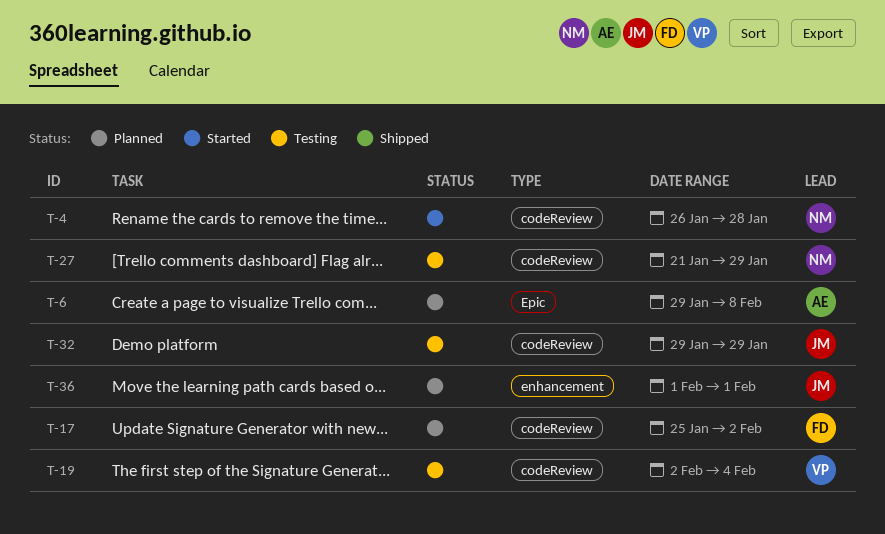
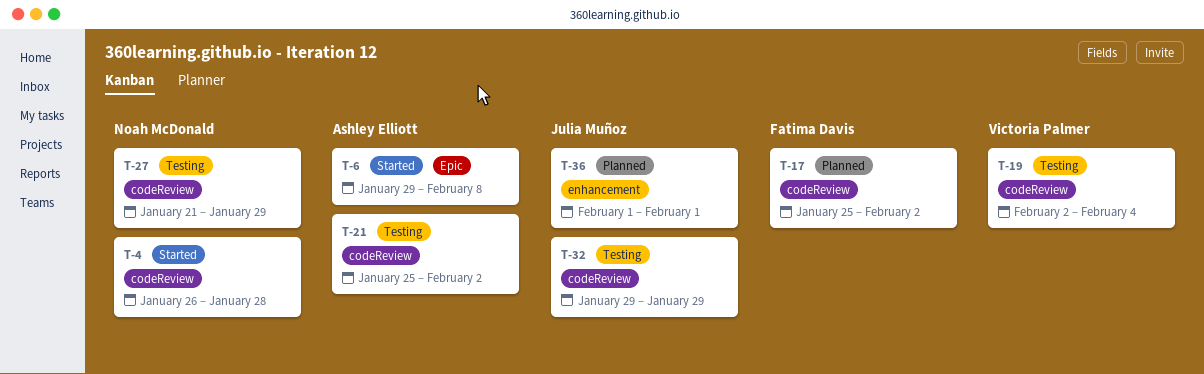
T-6, status: Planned -> Started
T-21: none -> present

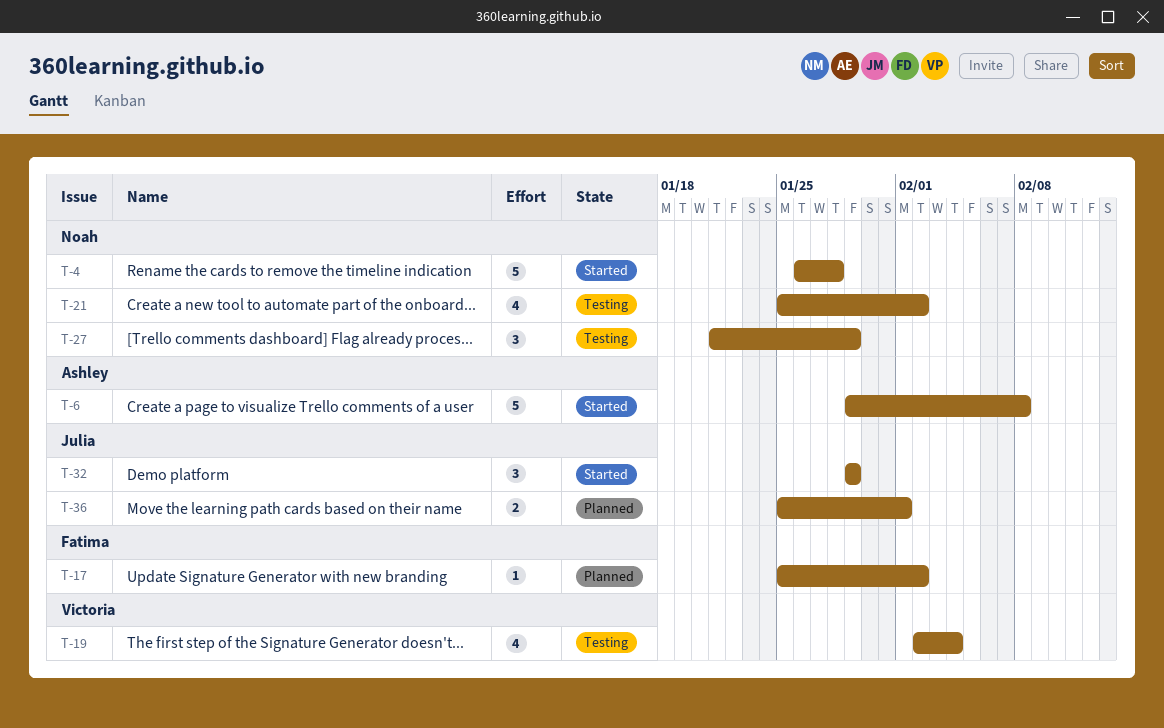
T-21, owner: Ashley Elliott -> Noah McDonald
T-32, status: Testing -> Started
T-36, start: Feb 1 -> Jan 25

